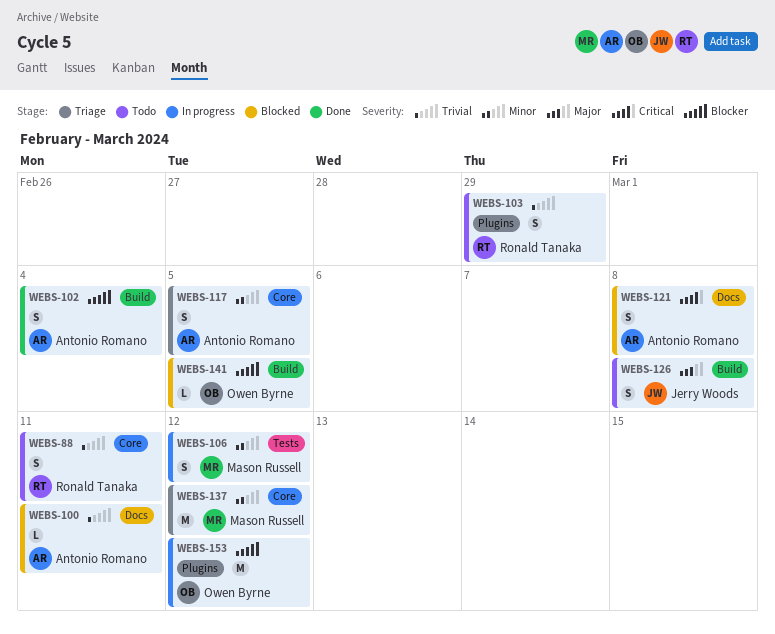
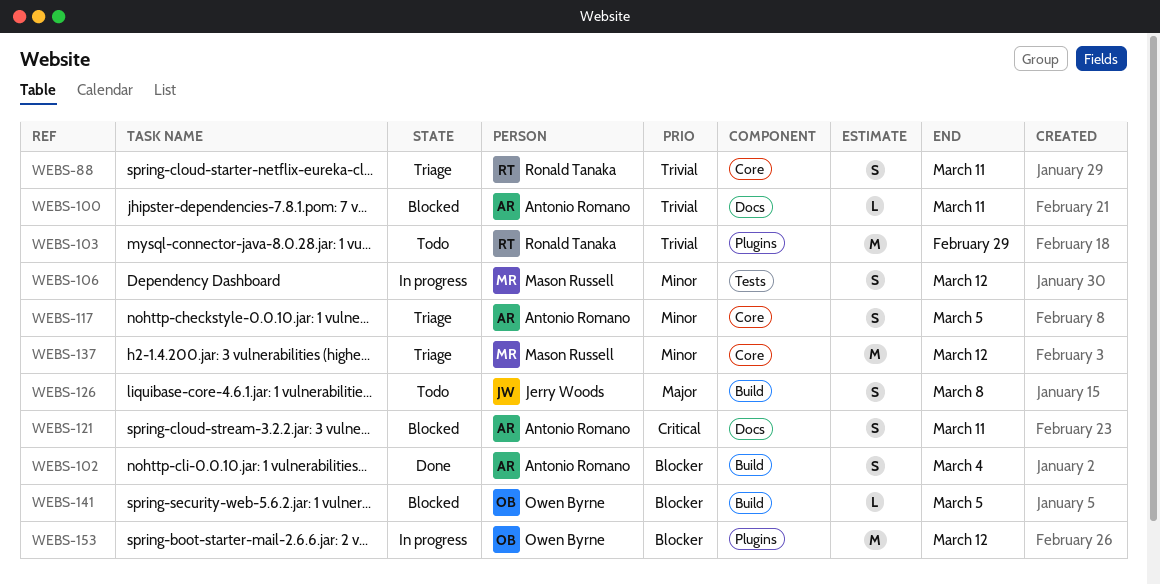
WEBS-88, status: Todo -> Triage
WEBS-103, estimate: S -> M
WEBS-121, due: Mar 8 -> Mar 11

